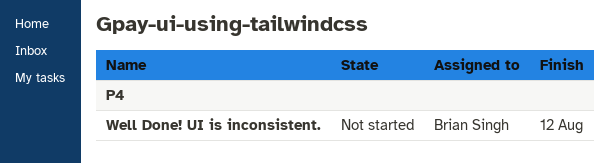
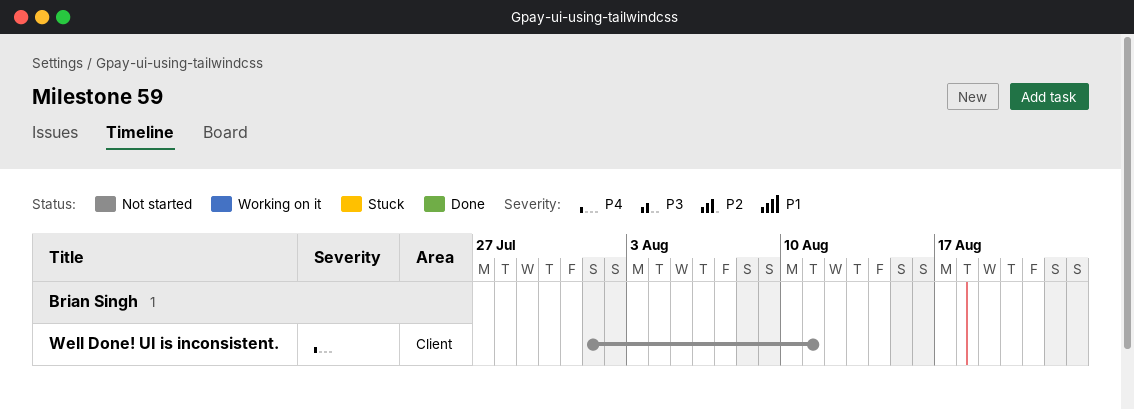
Well Done! UI is inconsistent., due: Aug 12 -> Aug 11

